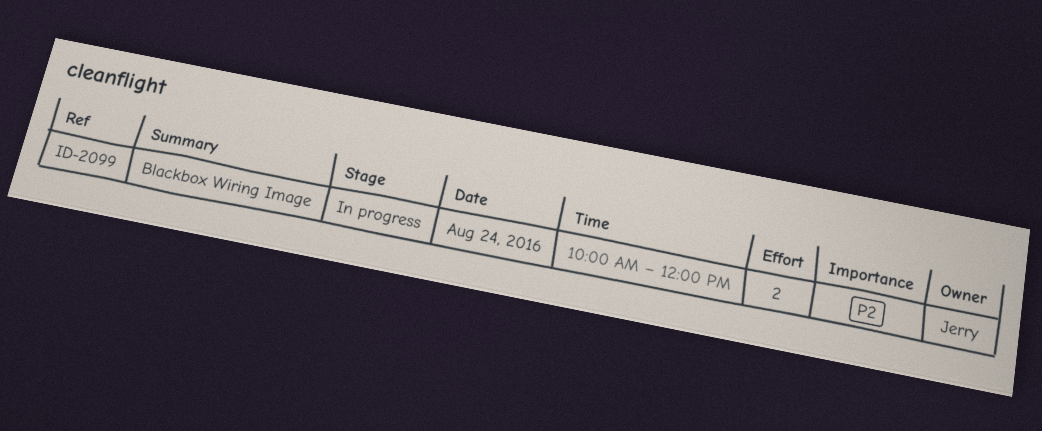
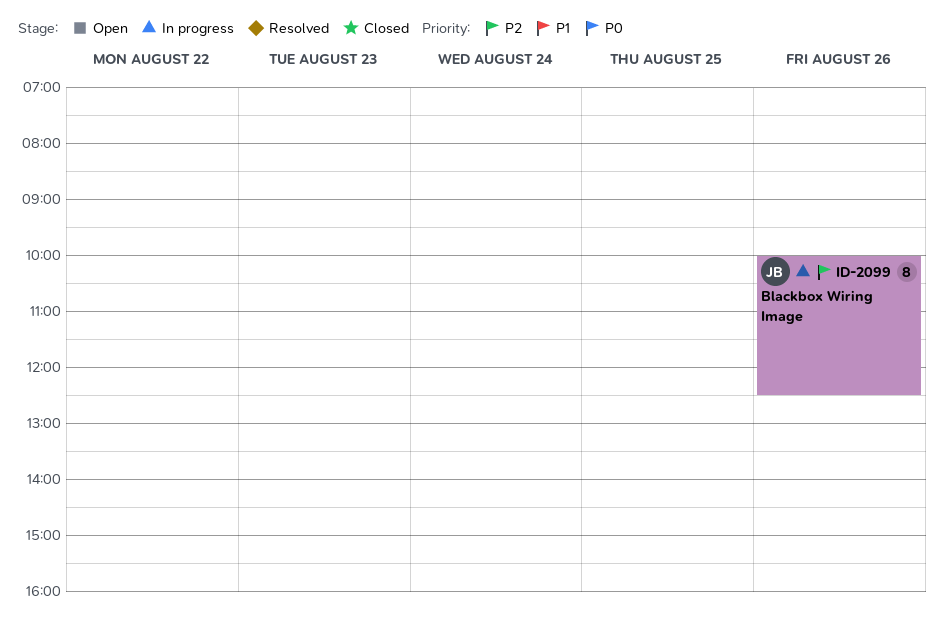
ID-2099, estimate: 2 -> 8
ID-2099, day: Aug 24 -> Aug 26
ID-2099, ends: 12:00 -> 12:30

